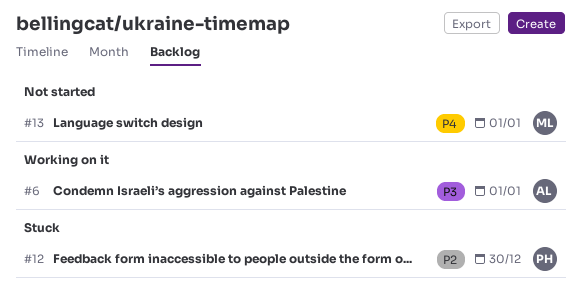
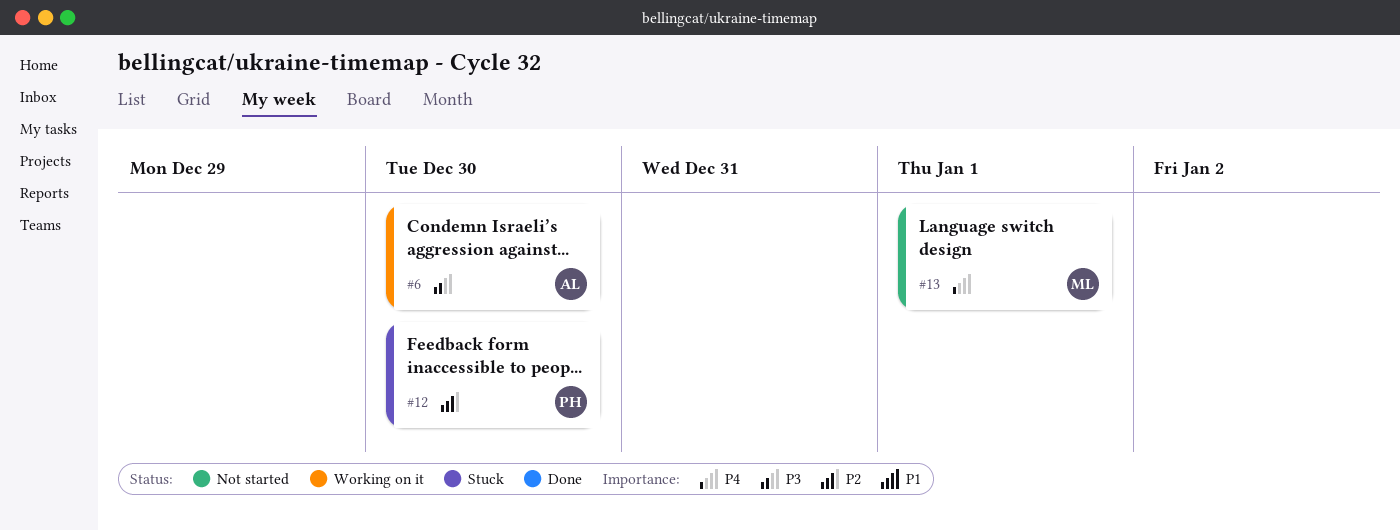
#6, due: Jan 1 -> Dec 30

